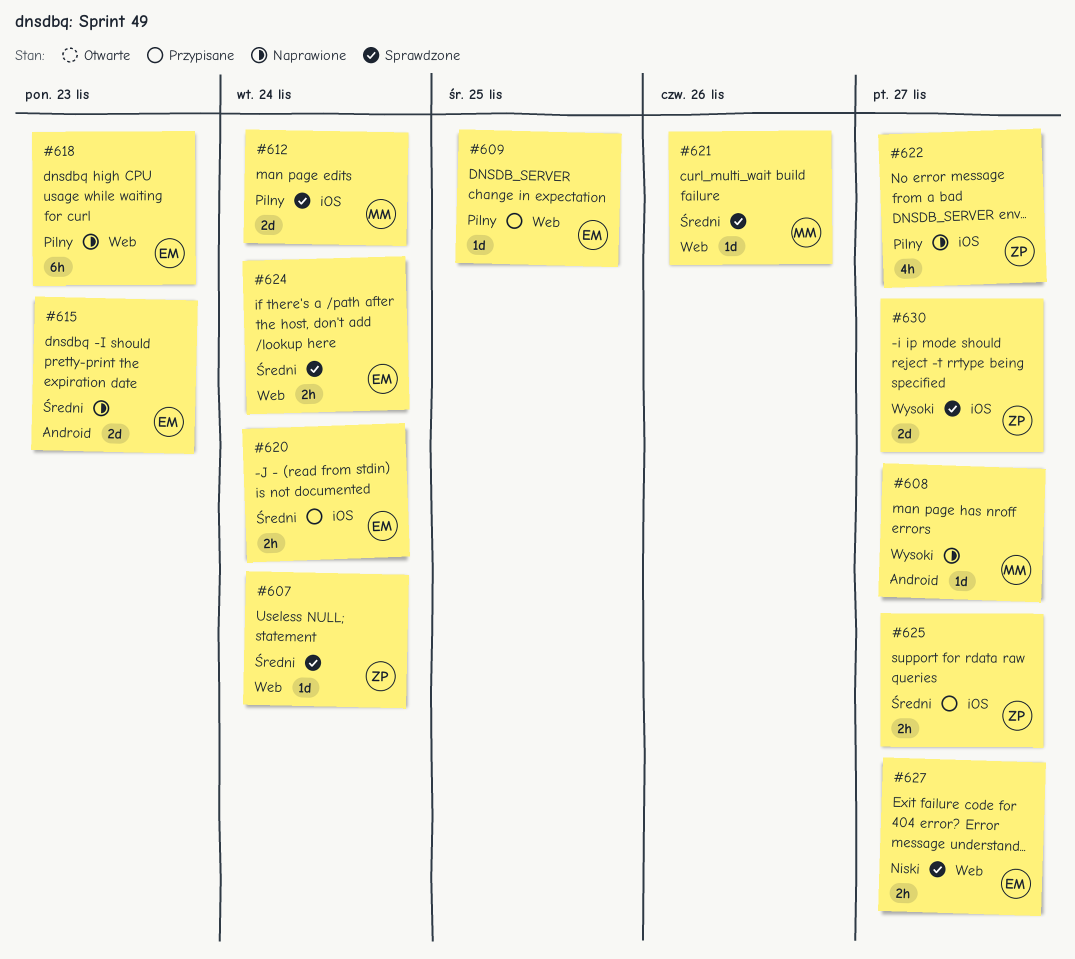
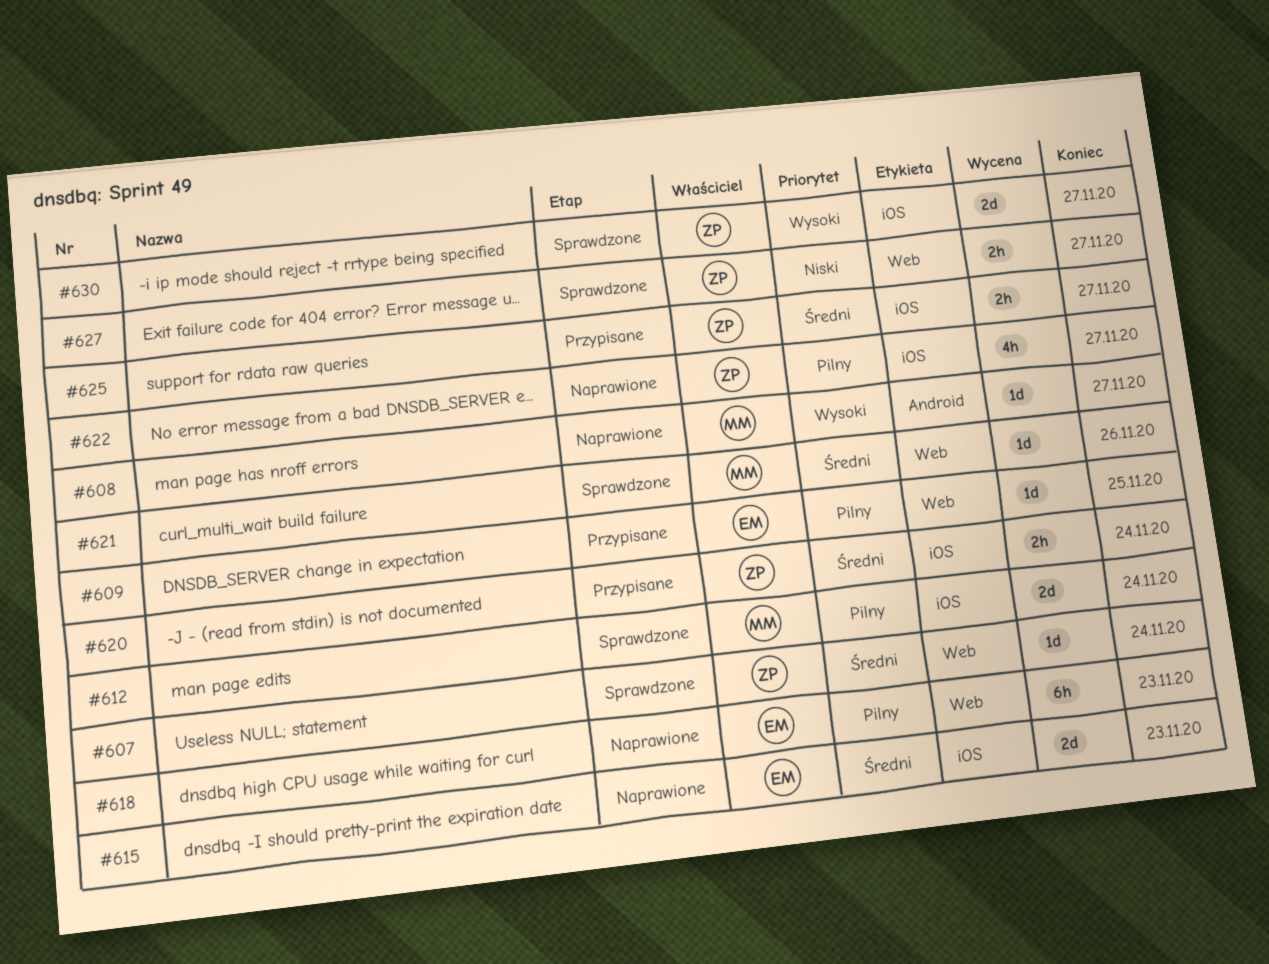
#615, label: Android -> iOS
#620, owner: EM -> ZP
#624: present -> none
#627, owner: EM -> ZP

